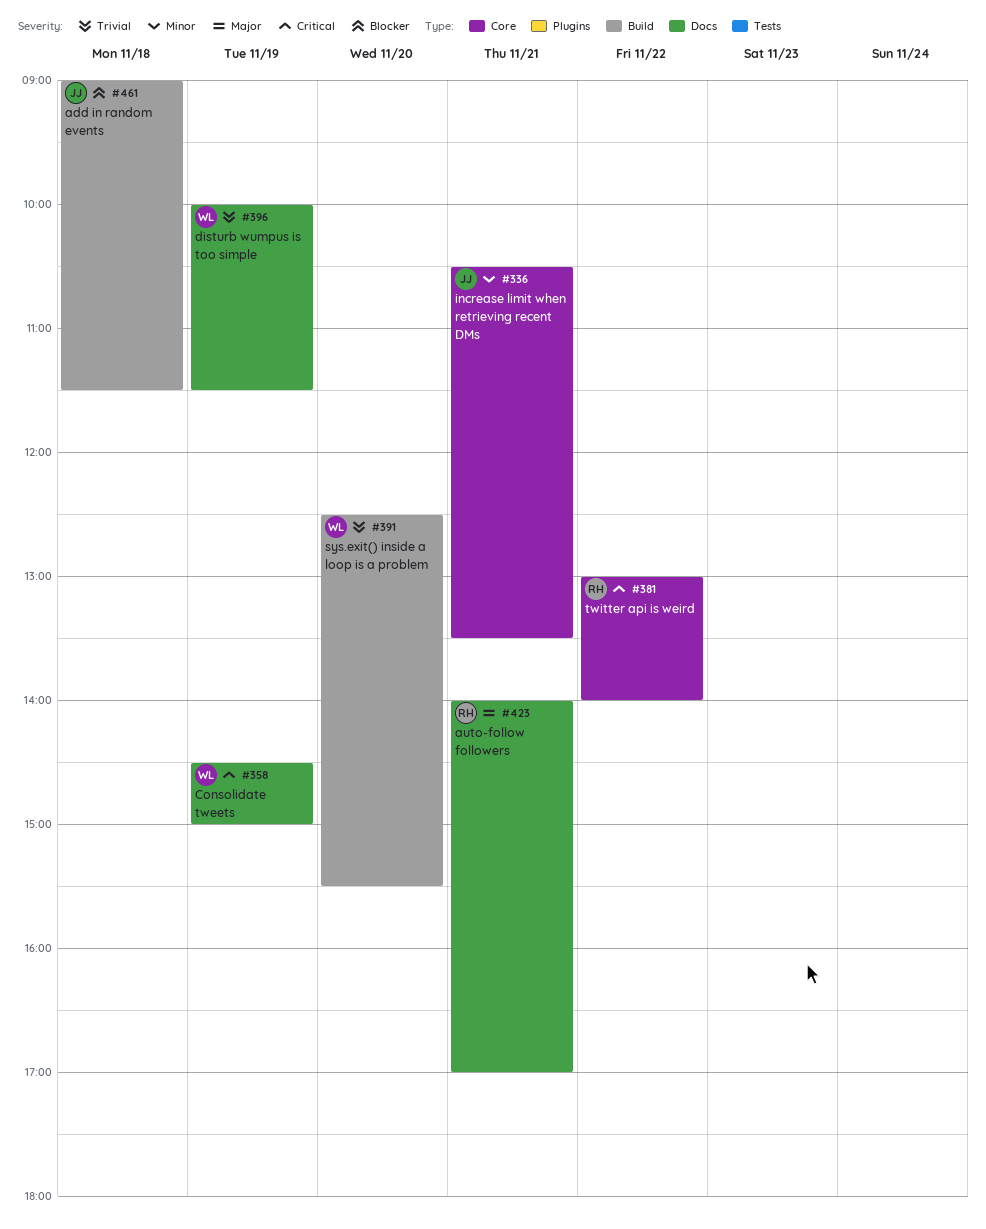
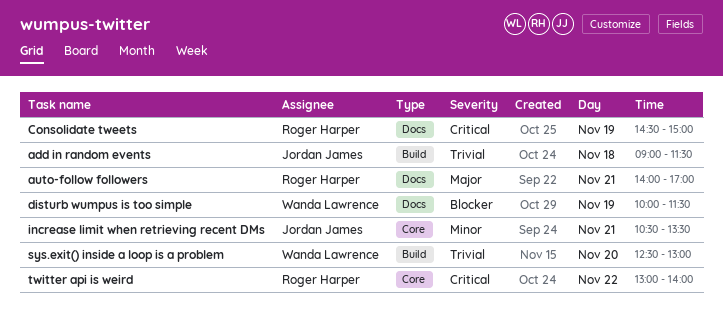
add in random events, priority: Blocker -> Trivial
Consolidate tweets, owner: Wanda Lawrence -> Roger Harper
disturb wumpus is too simple, priority: Trivial -> Blocker
sys.exit() inside a loop is a problem, ends: 15:30 -> 13:00

